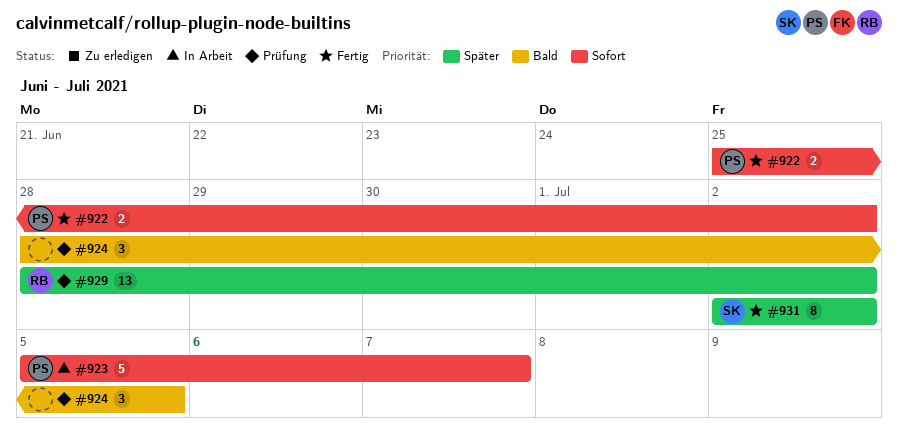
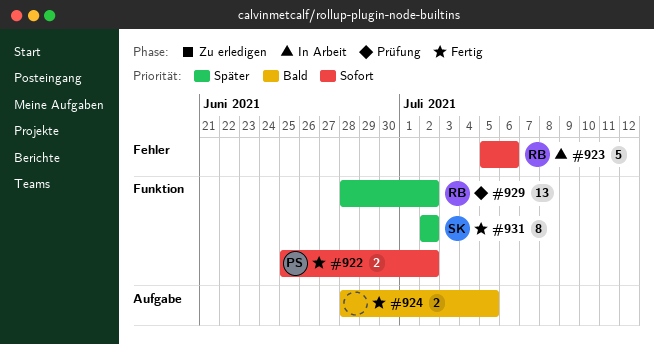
#923, owner: PS -> RB
#923, due: Jul 7 -> Jul 6
#924, status: Prüfung -> Fertig
#924, estimate: 3 -> 2

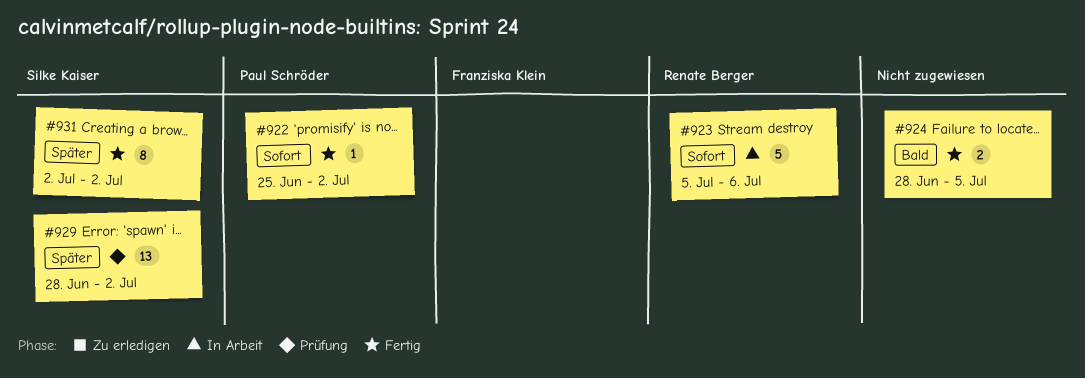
#922, estimate: 2 -> 1
#929, owner: Renate Berger -> Silke Kaiser

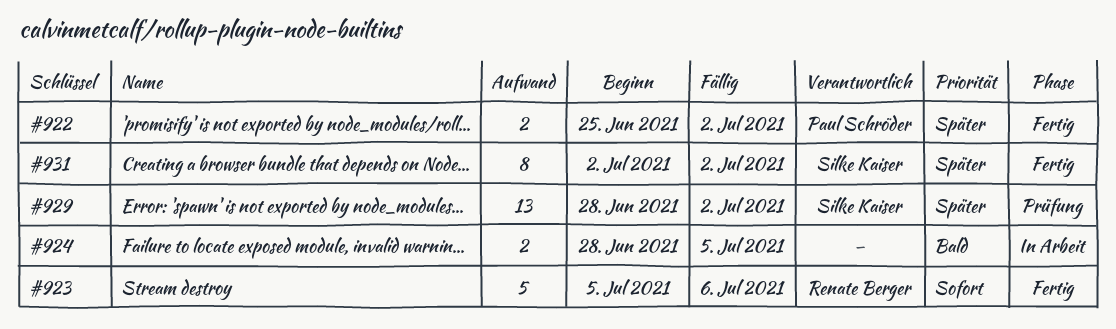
#922, priority: Sofort -> Später
#922, estimate: 1 -> 2
#923, status: In Arbeit -> Fertig
#924, status: Fertig -> In Arbeit

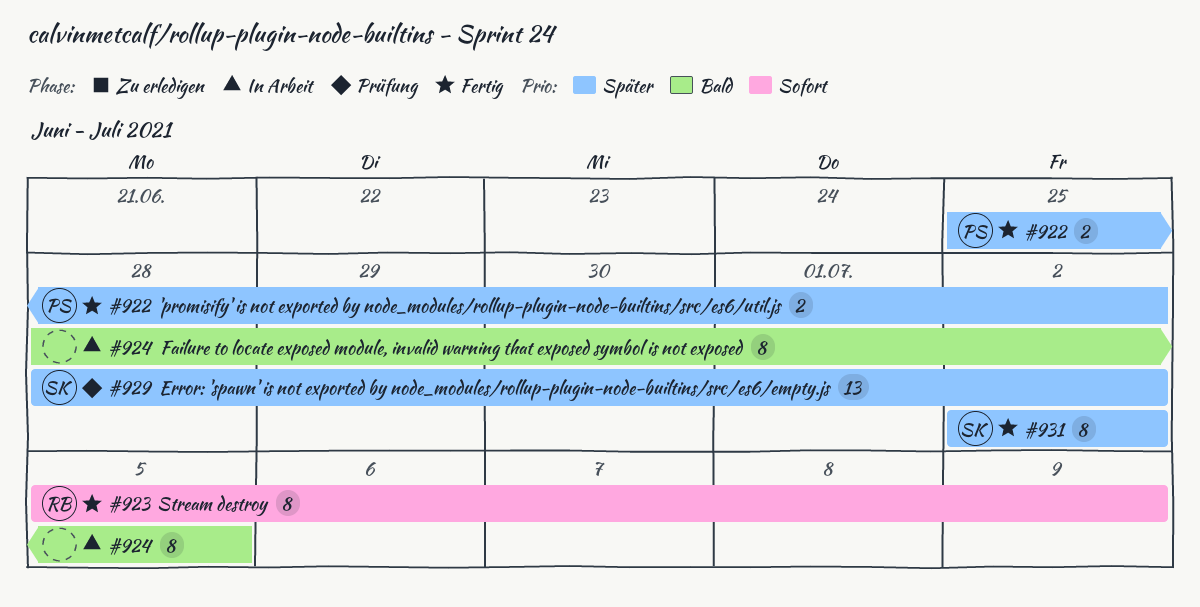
#923, estimate: 5 -> 8
#923, due: Jul 6 -> Jul 9
#924, estimate: 2 -> 8

